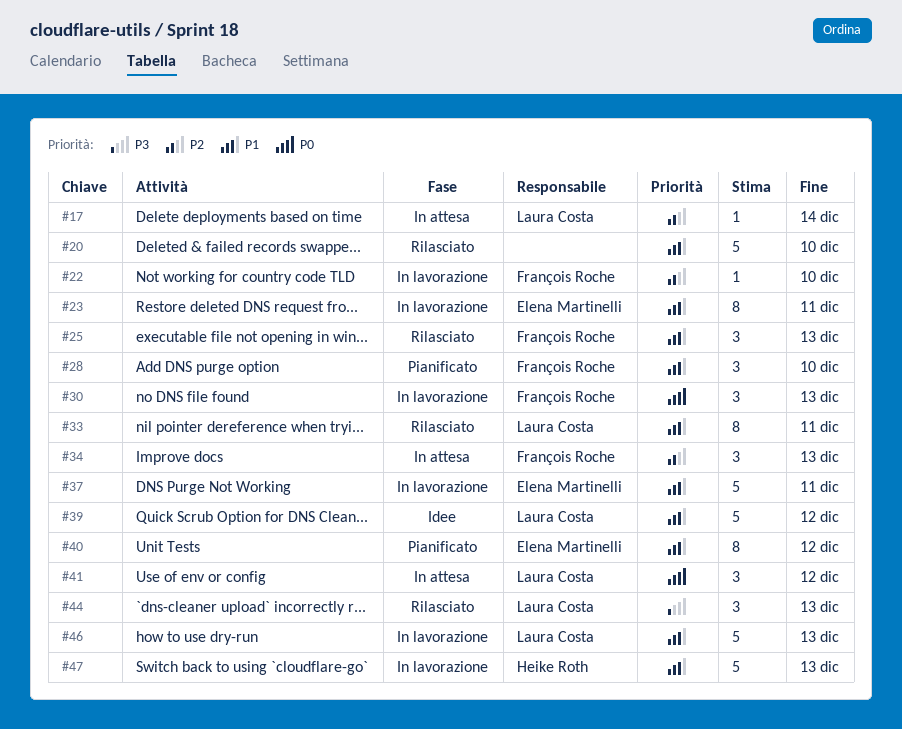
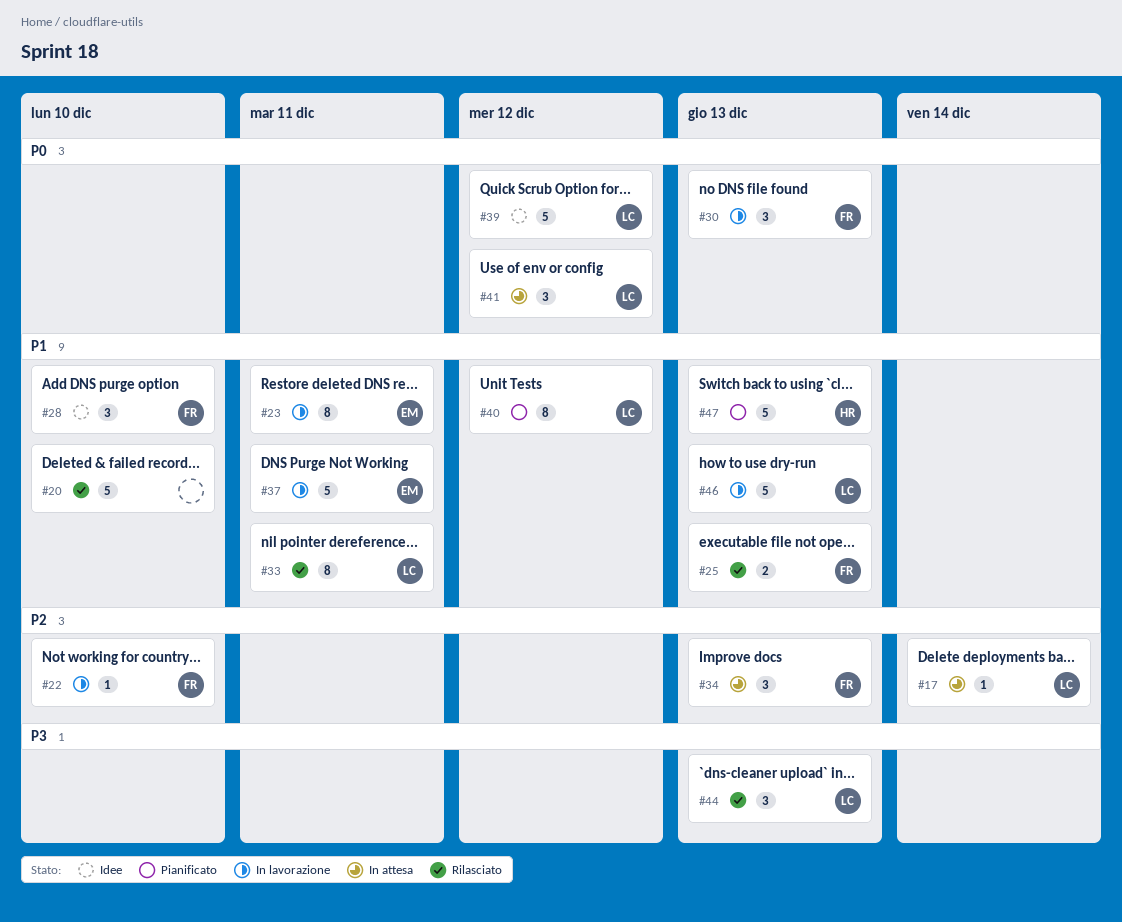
#25, estimate: 3 -> 2
#28, status: Pianificato -> Idee
#39, priority: P1 -> P0
#40, owner: Elena Martinelli -> Laura Costa
#47, status: In lavorazione -> Pianificato

